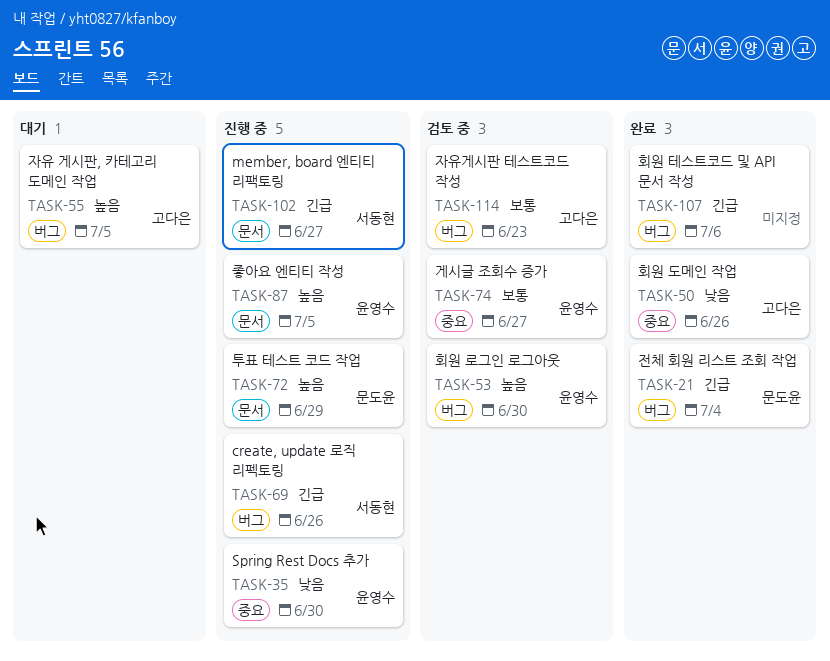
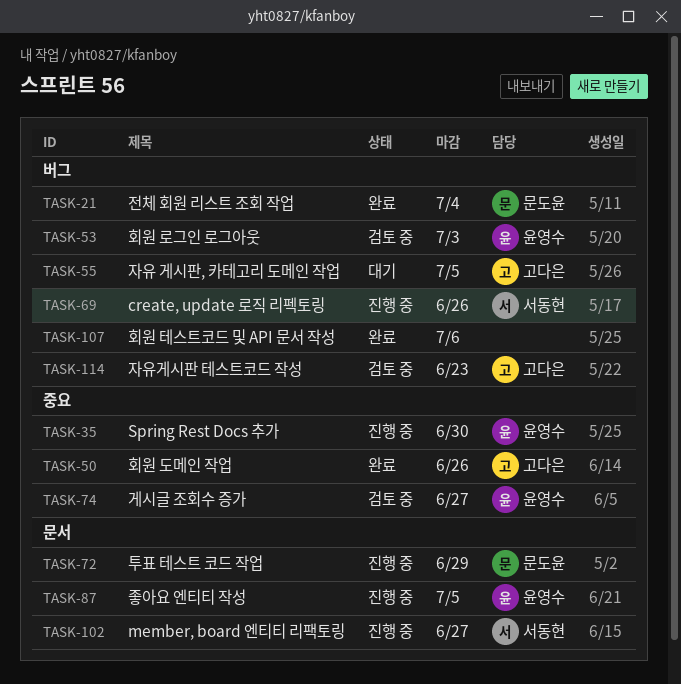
TASK-53, due: Jun 30 -> Jul 3

